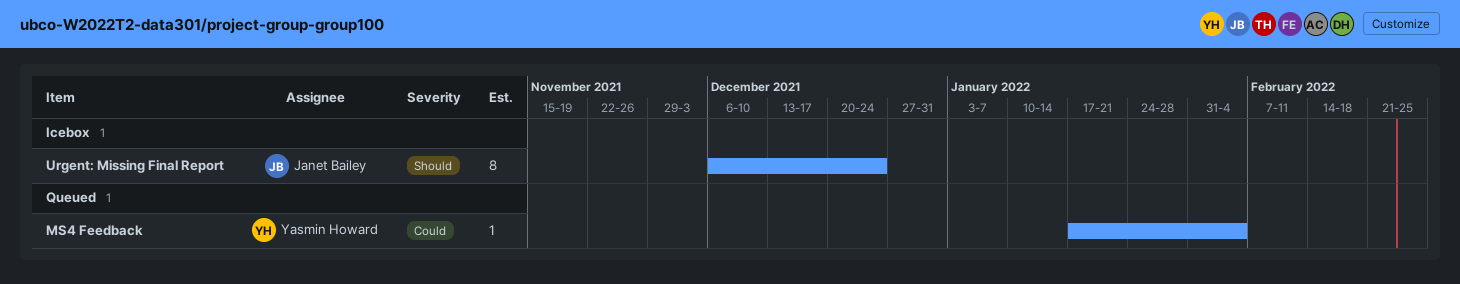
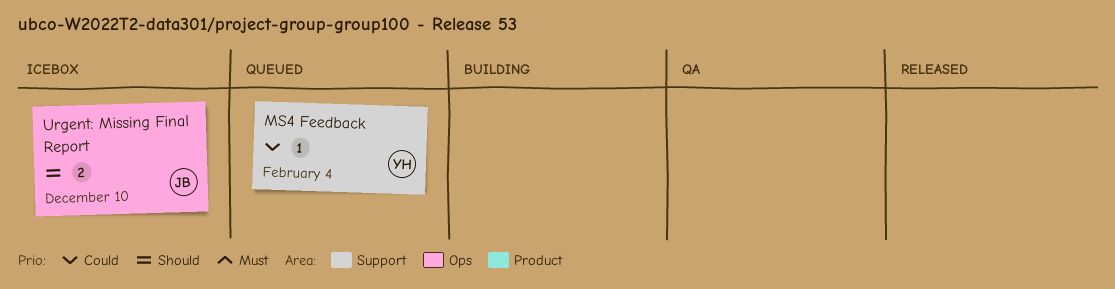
Urgent: Missing Final Report, estimate: 8 -> 2
Urgent: Missing Final Report, due: Dec 24 -> Dec 10

